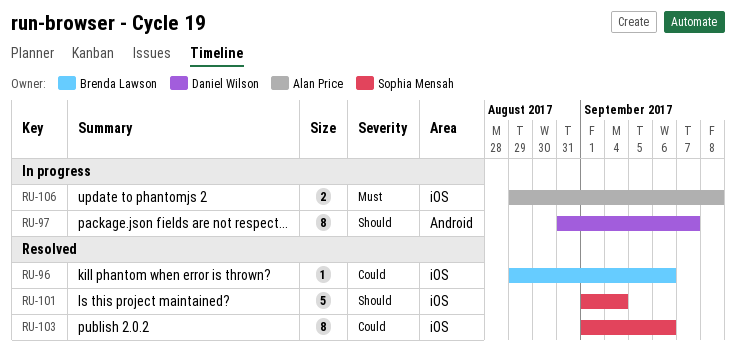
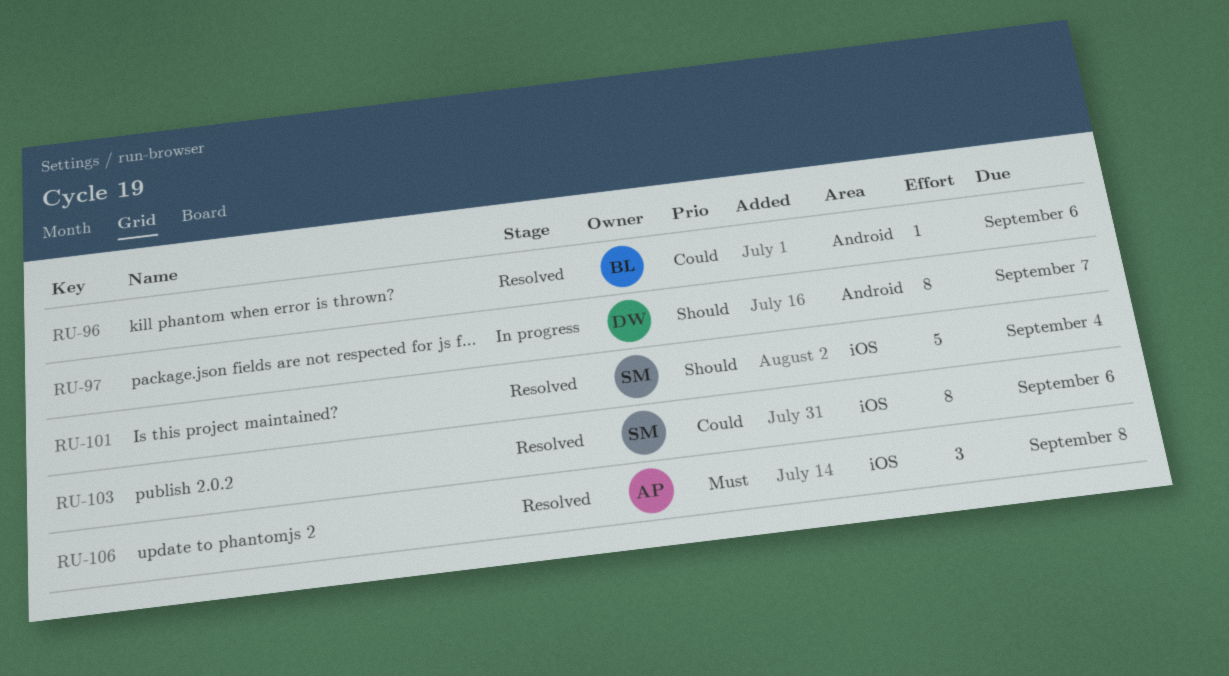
RU-96, label: iOS -> Android
RU-106, status: In progress -> Resolved
RU-106, estimate: 2 -> 3

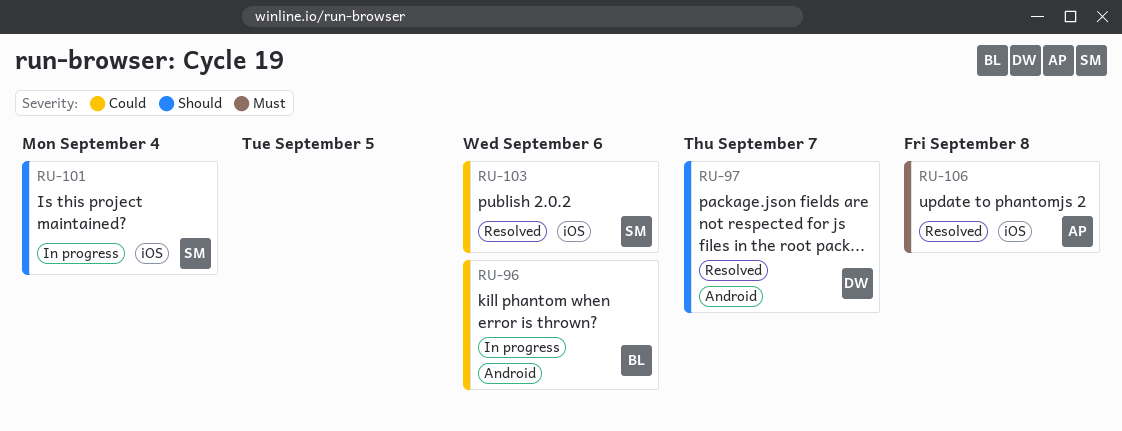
RU-96, status: Resolved -> In progress
RU-97, status: In progress -> Resolved
RU-101, status: Resolved -> In progress

